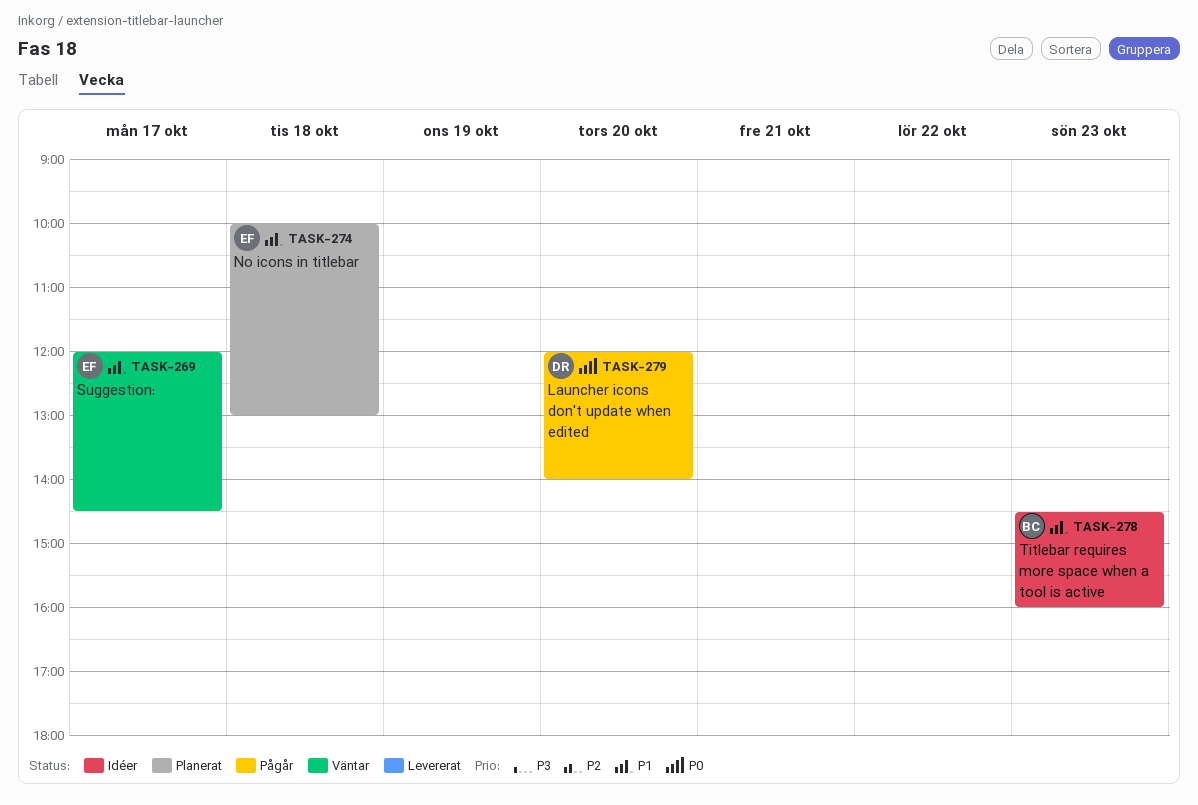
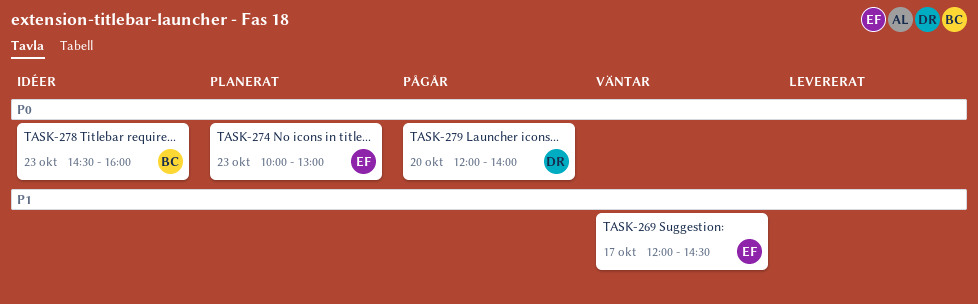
TASK-274, priority: P1 -> P0
TASK-274, day: Oct 18 -> Oct 23
TASK-278, priority: P1 -> P0

